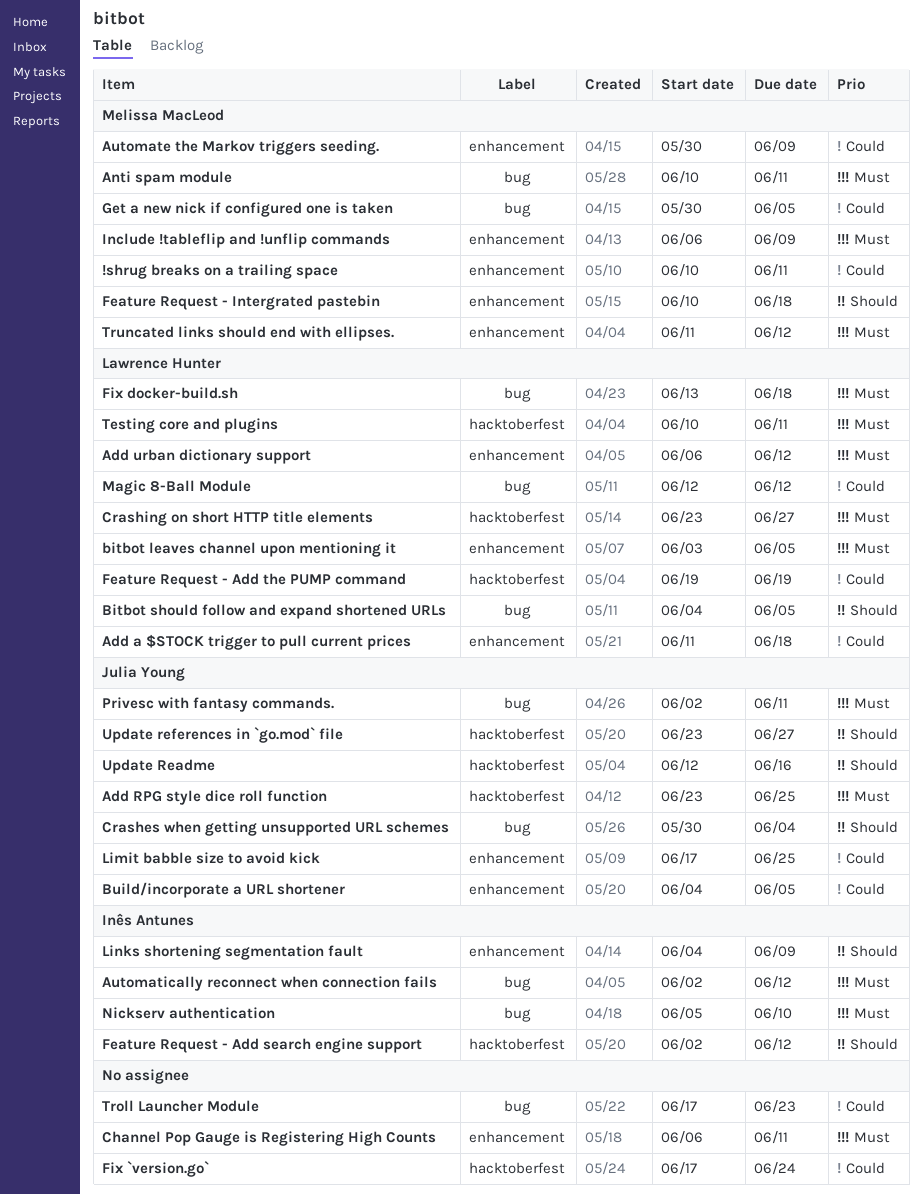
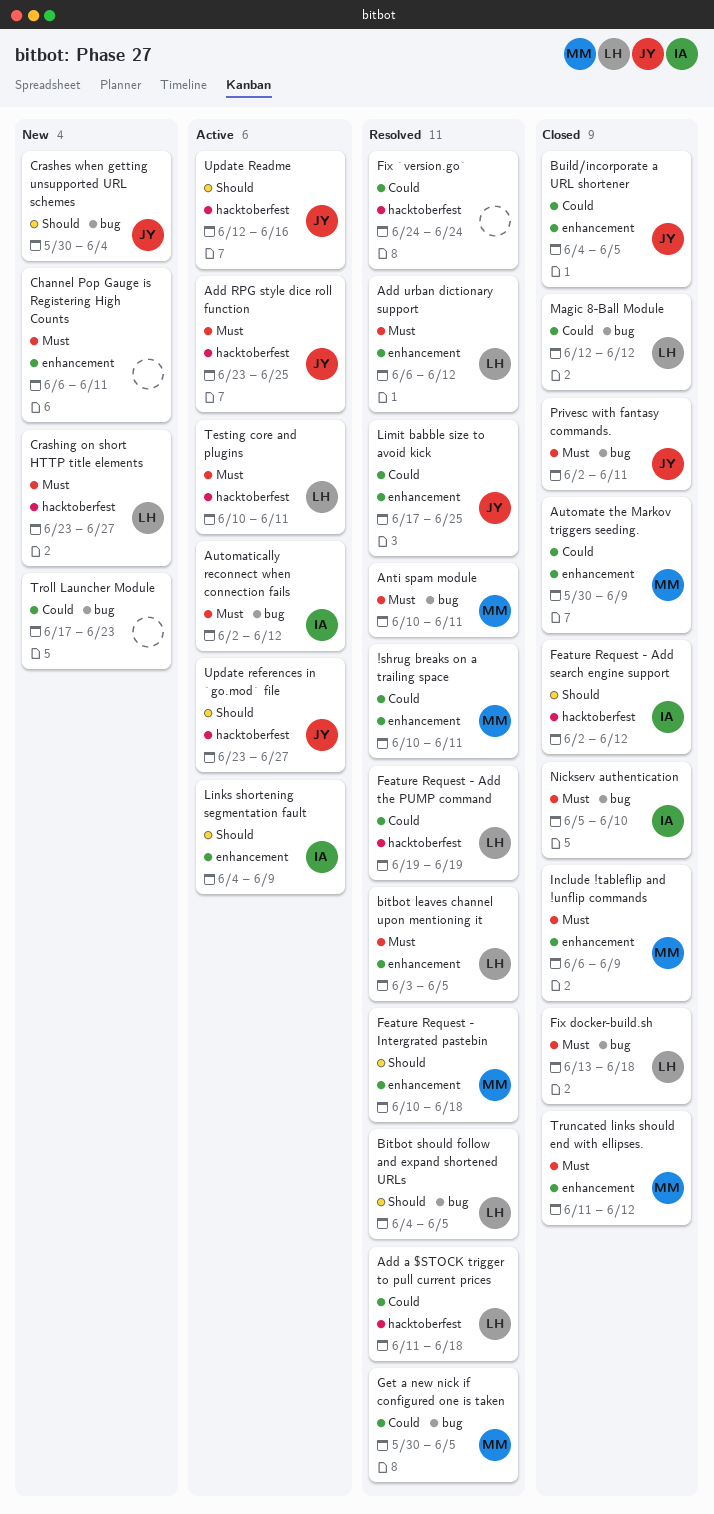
Add a $STOCK trigger to pull current prices, label: enhancement -> hacktoberfest
Fix `version.go`, start: Jun 17 -> Jun 24

